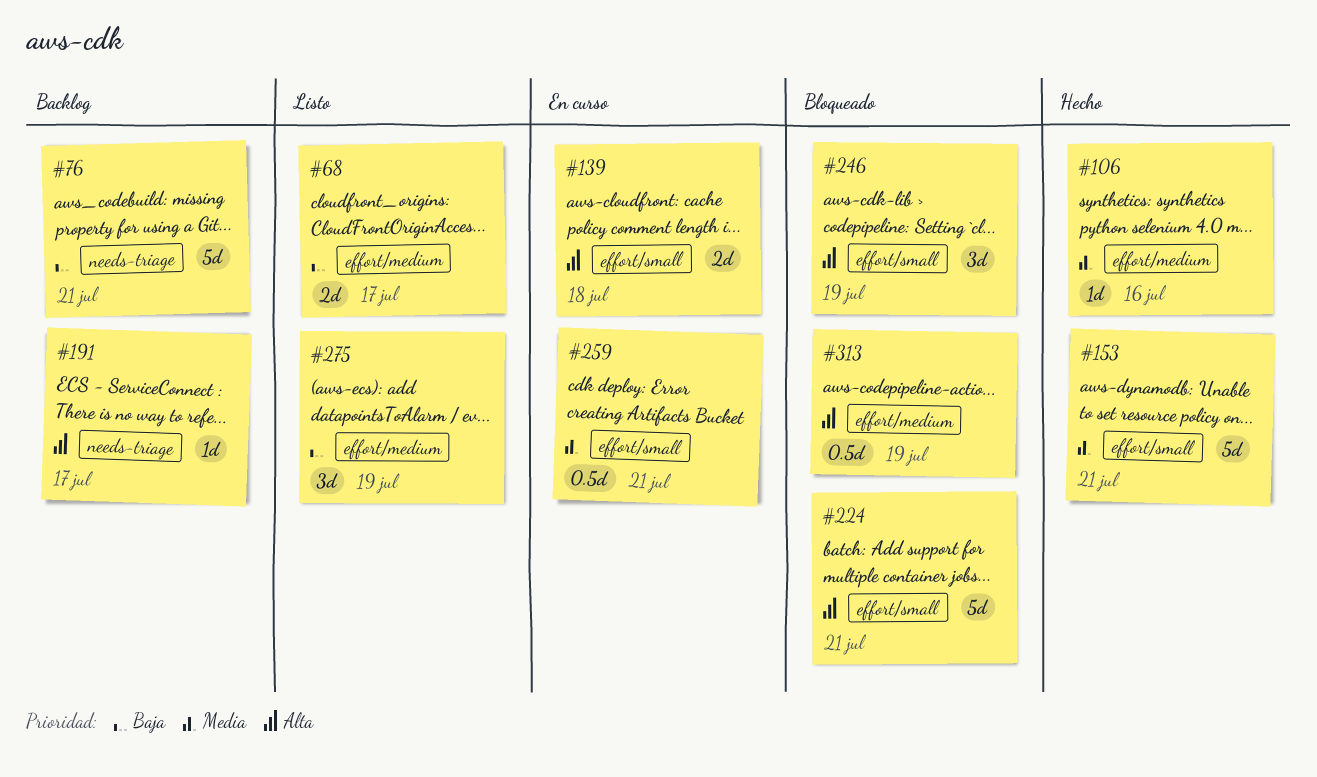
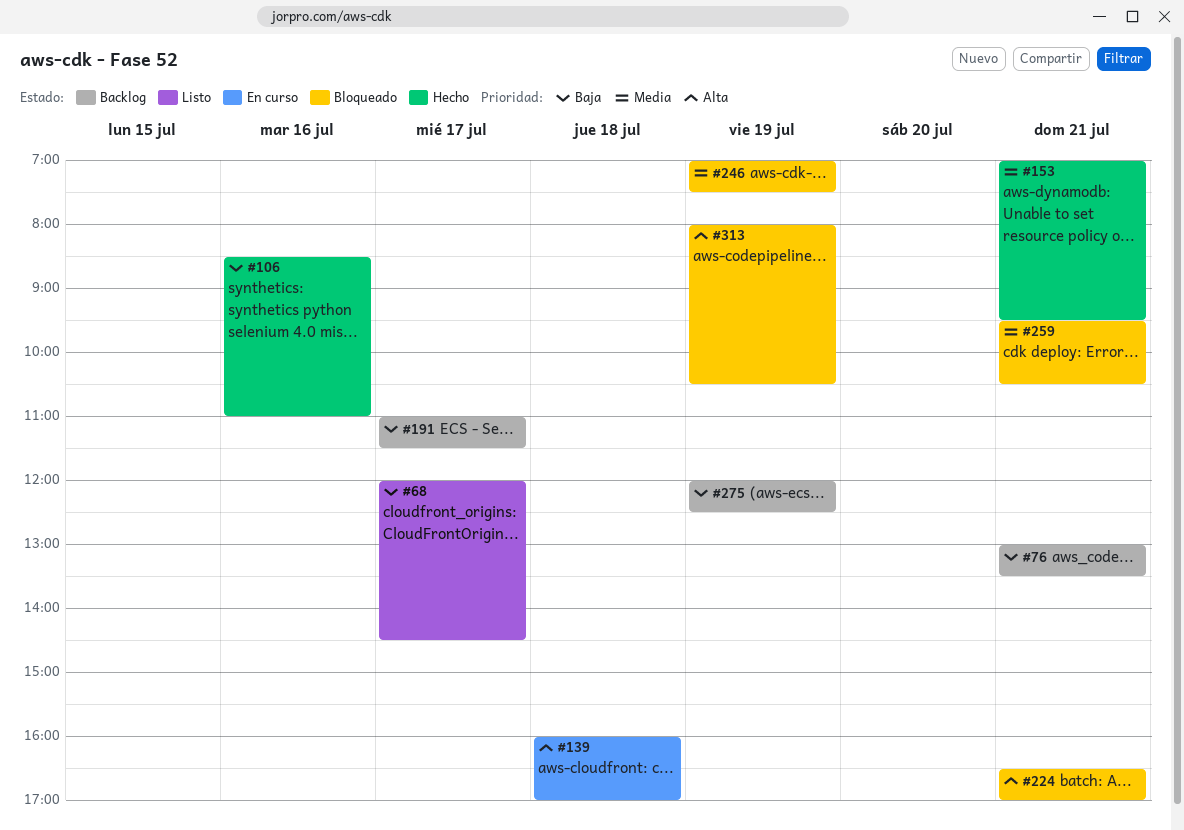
#106, priority: Media -> Baja
#191, priority: Alta -> Baja
#246, priority: Alta -> Media
#259, status: En curso -> Bloqueado
#275, status: Listo -> Backlog

